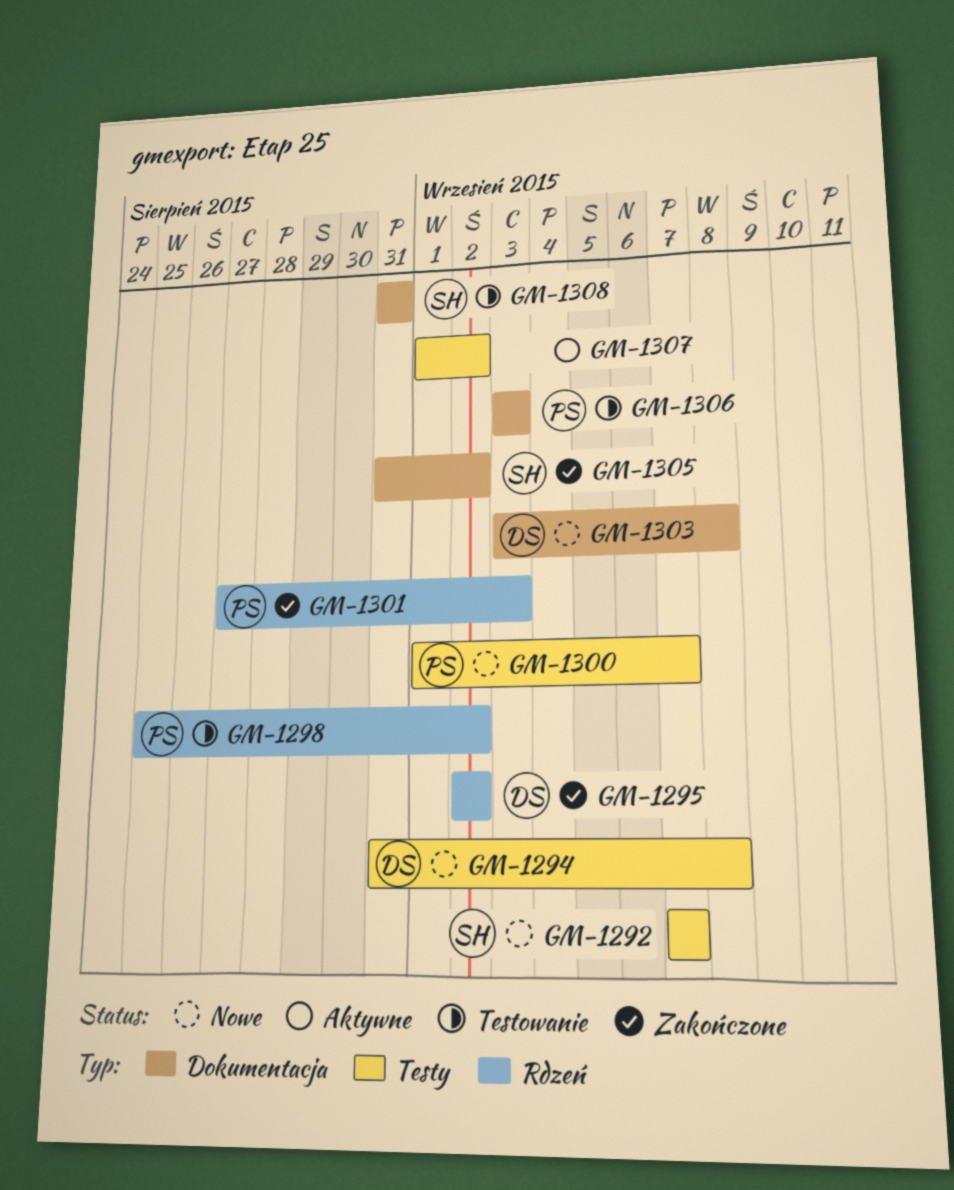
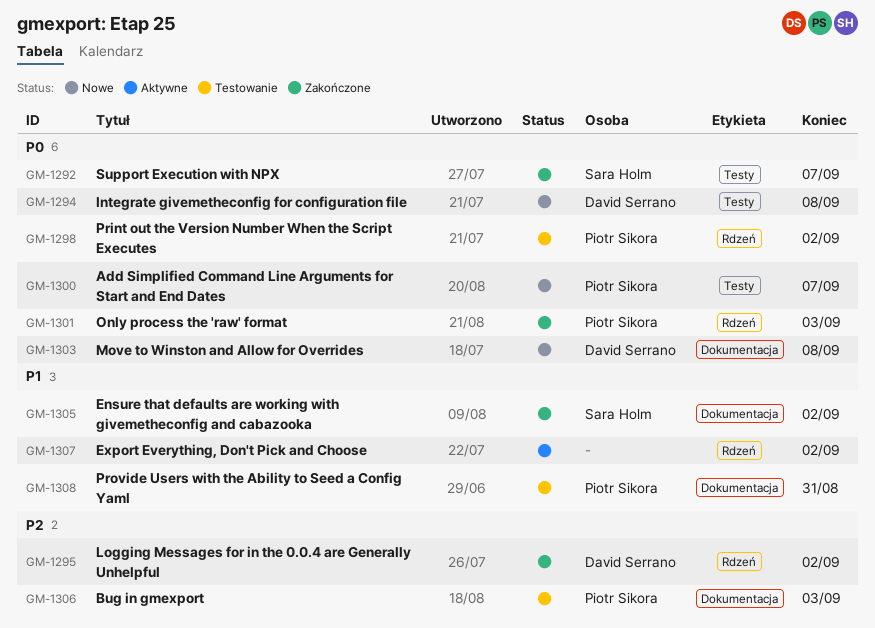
GM-1292, status: Nowe -> Zakończone
GM-1307, label: Testy -> Rdzeń
GM-1308, owner: Sara Holm -> Piotr Sikora

